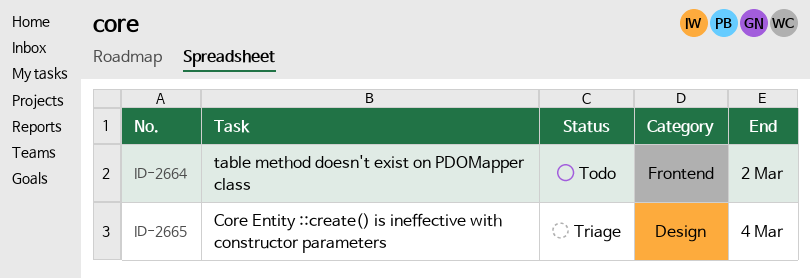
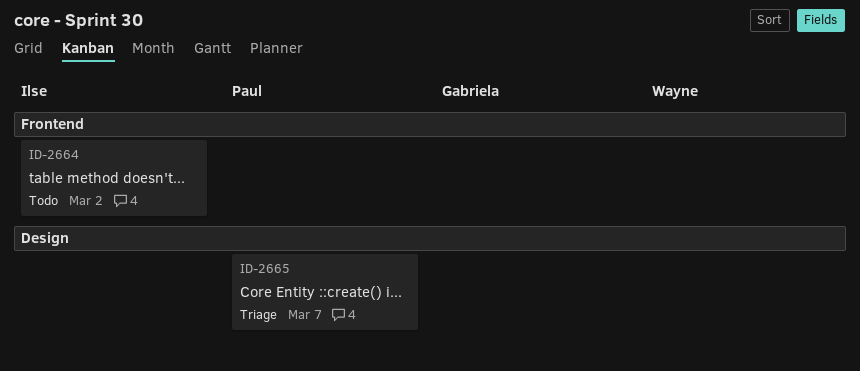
ID-2665, due: Mar 4 -> Mar 7

